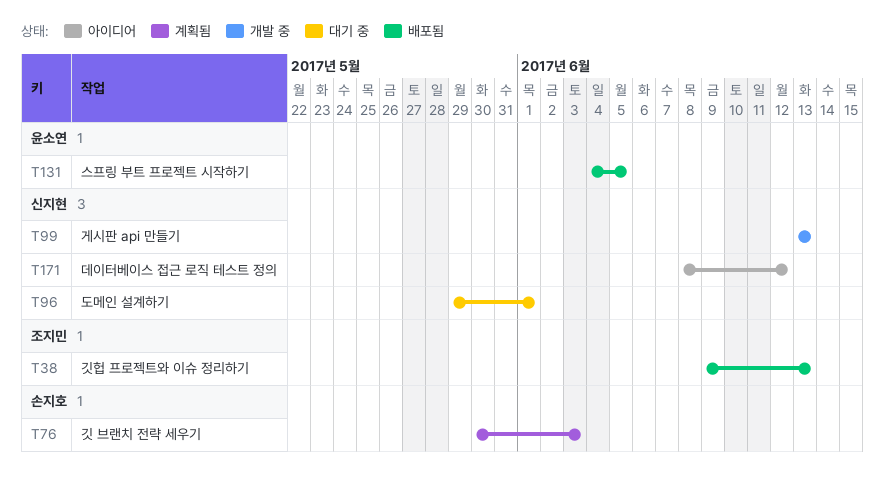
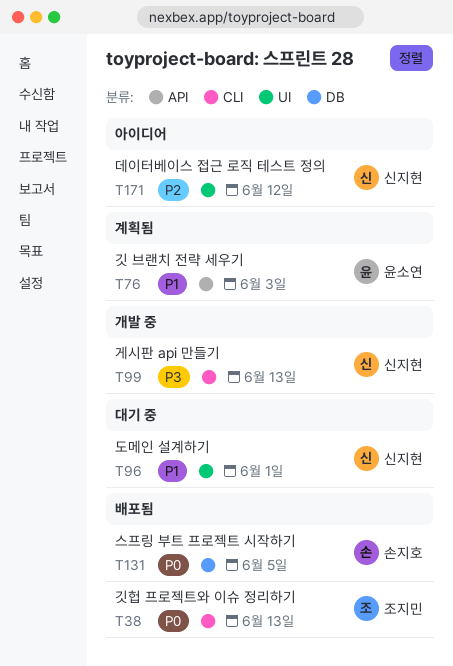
T76, owner: 손지호 -> 윤소연
T131, owner: 윤소연 -> 손지호

